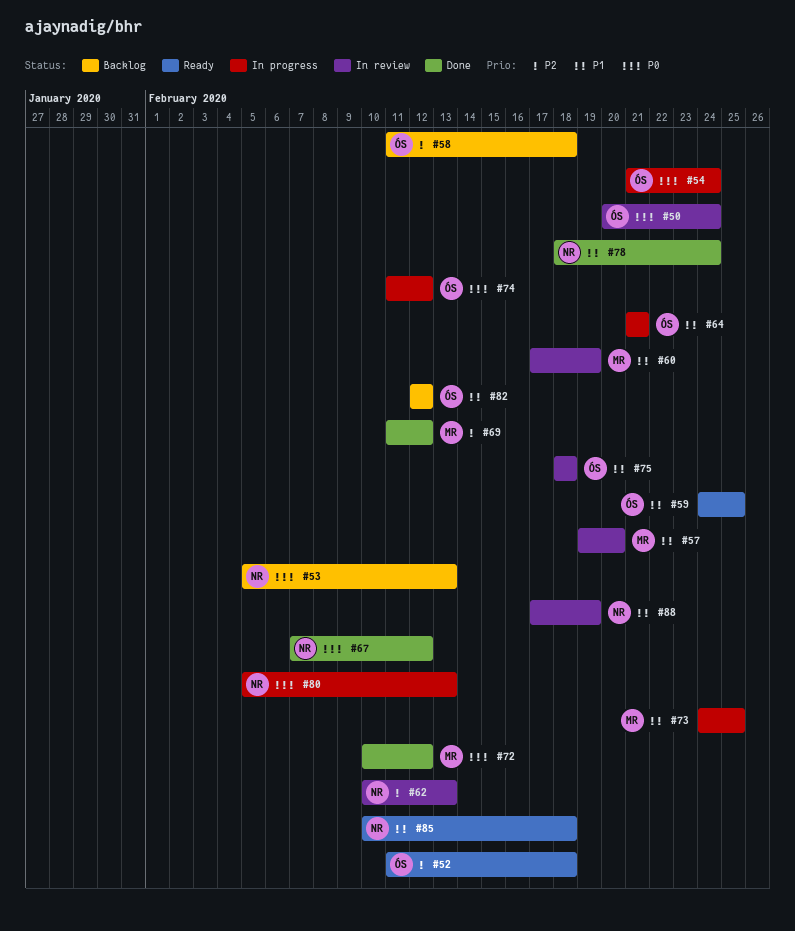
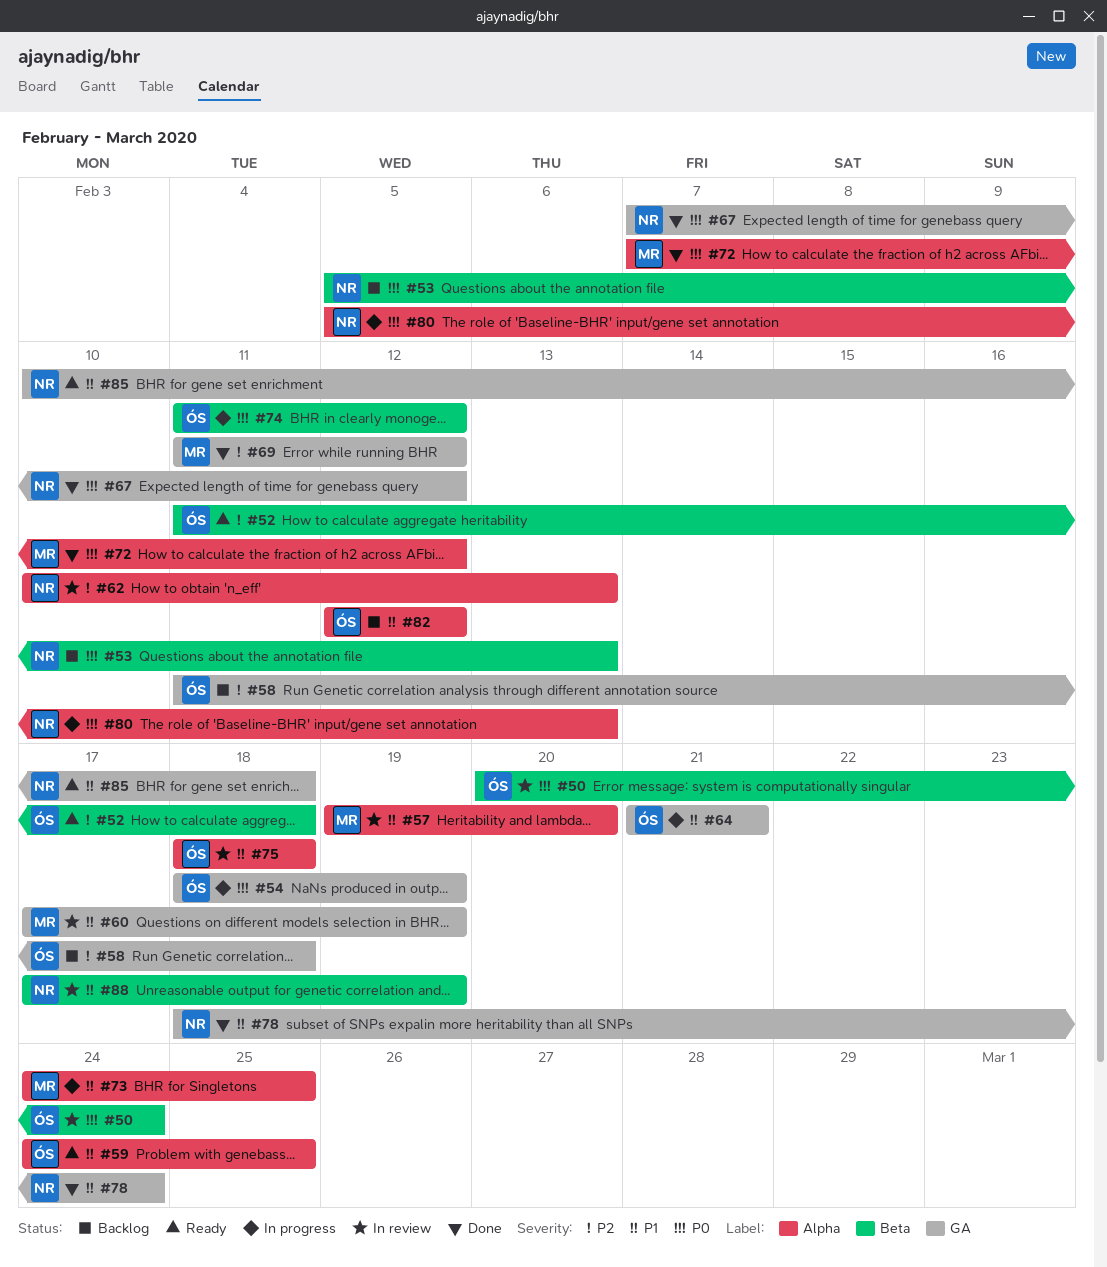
#54, start: Feb 21 -> Feb 18
#54, due: Feb 24 -> Feb 19
#72, start: Feb 10 -> Feb 7

